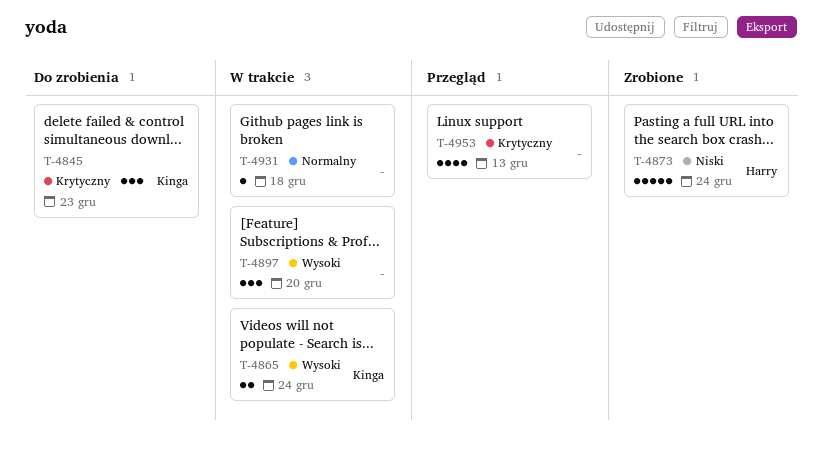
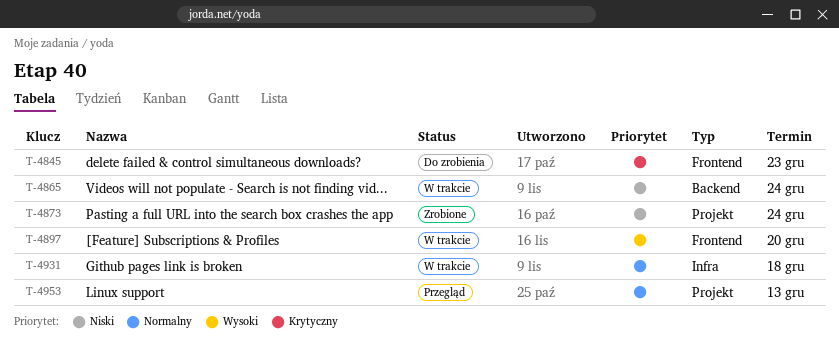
T-4865, priority: Wysoki -> Niski
T-4953, priority: Krytyczny -> Normalny

